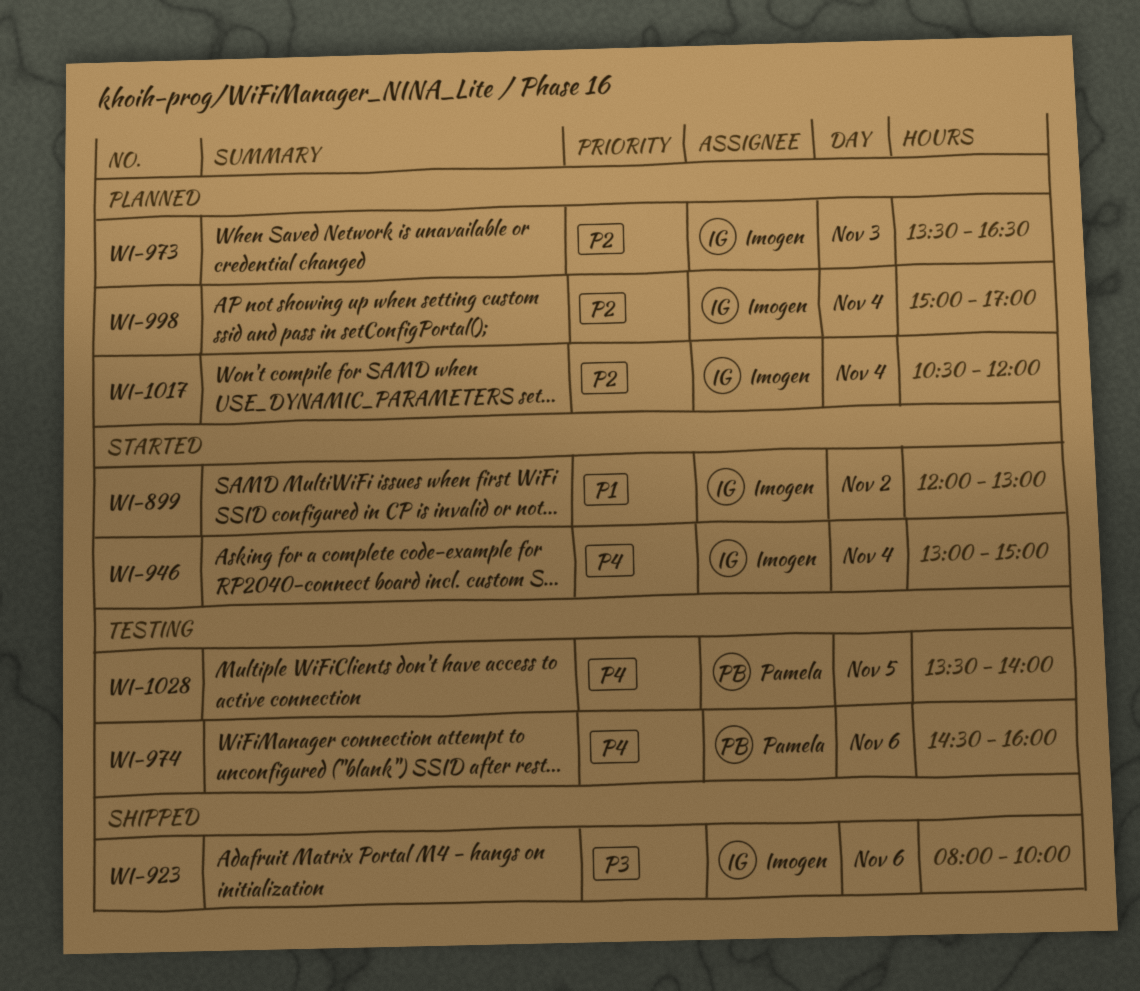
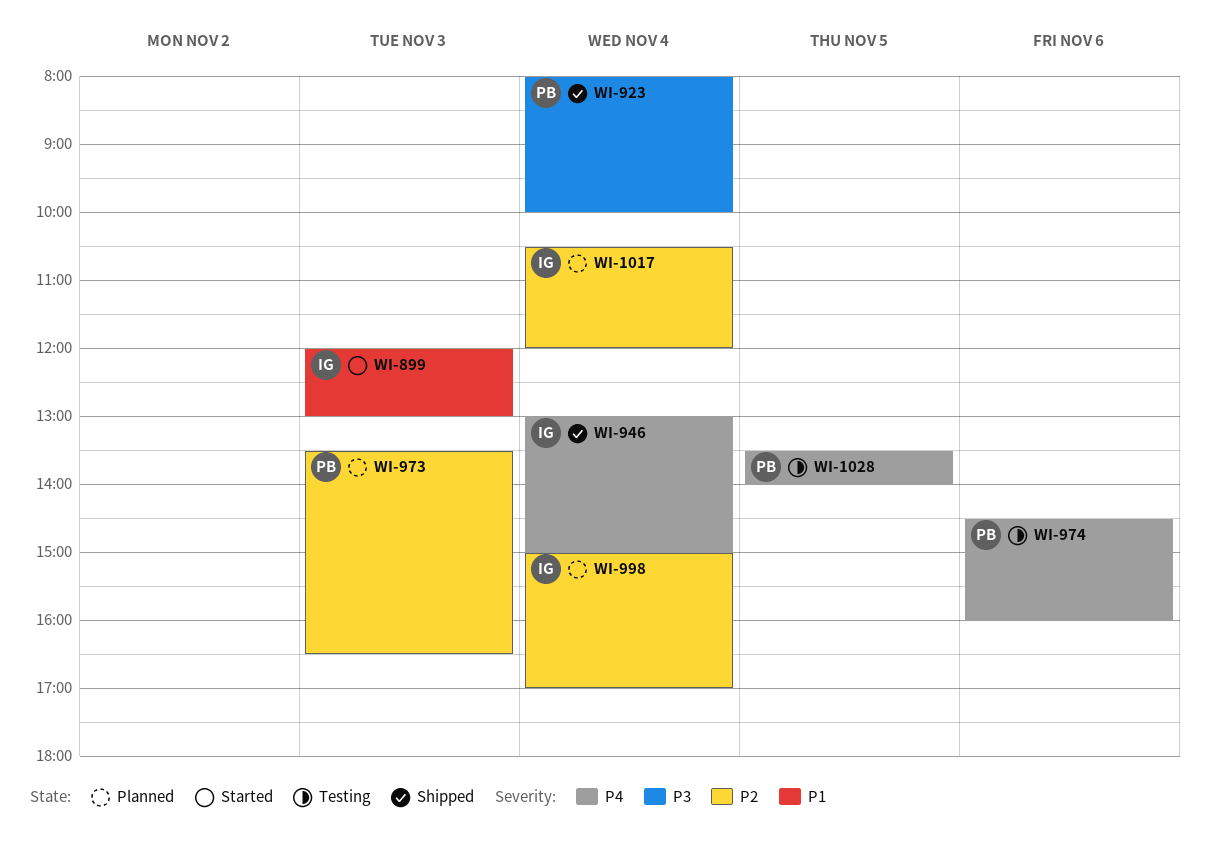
WI-899, day: Nov 2 -> Nov 3
WI-923, owner: Imogen -> Pamela
WI-923, day: Nov 6 -> Nov 4
WI-946, status: Started -> Shipped
WI-973, owner: Imogen -> Pamela

